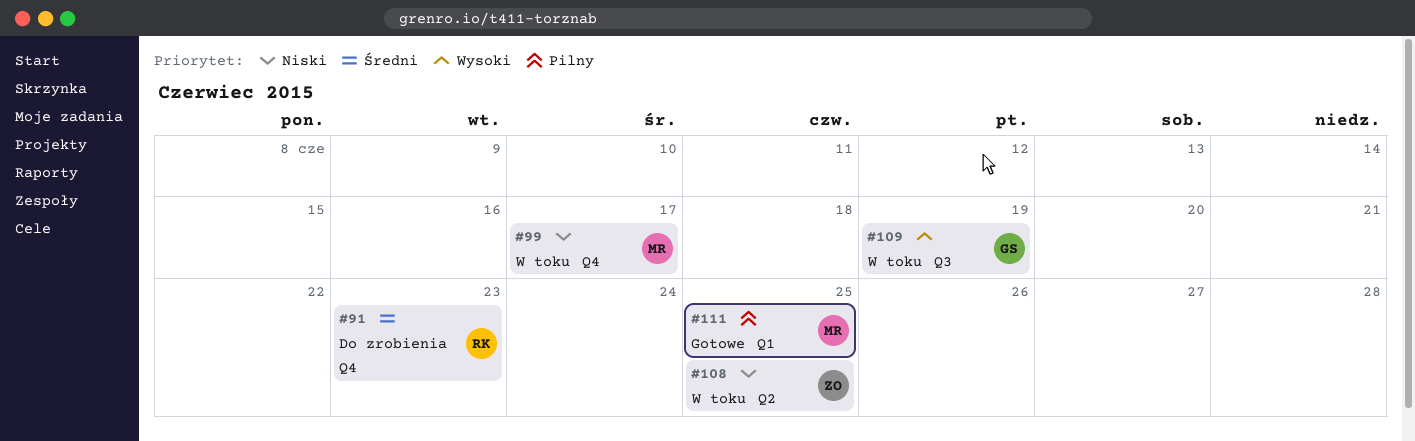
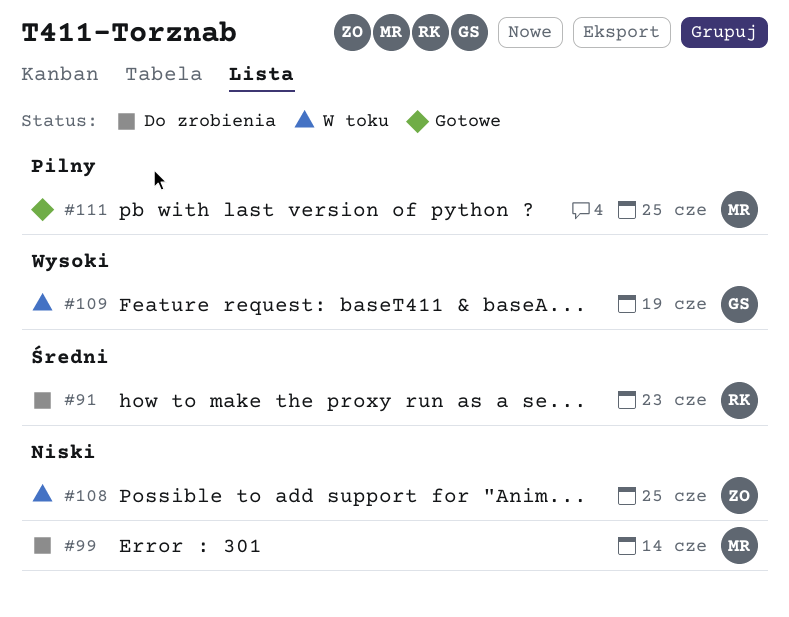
#99, status: W toku -> Do zrobienia
#99, due: Jun 17 -> Jun 14

